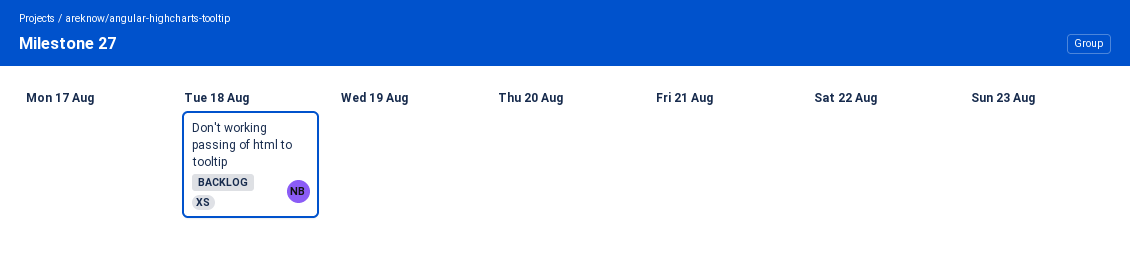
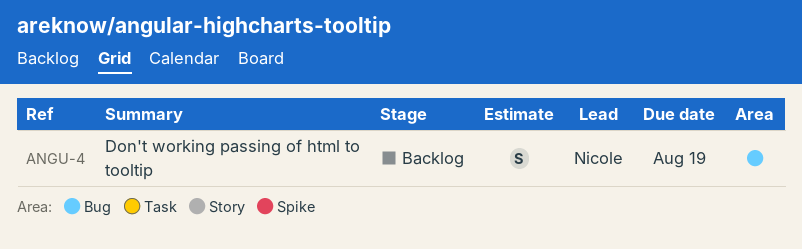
Don't working passing of html to tooltip, estimate: XS -> S
Don't working passing of html to tooltip, due: Aug 18 -> Aug 19

